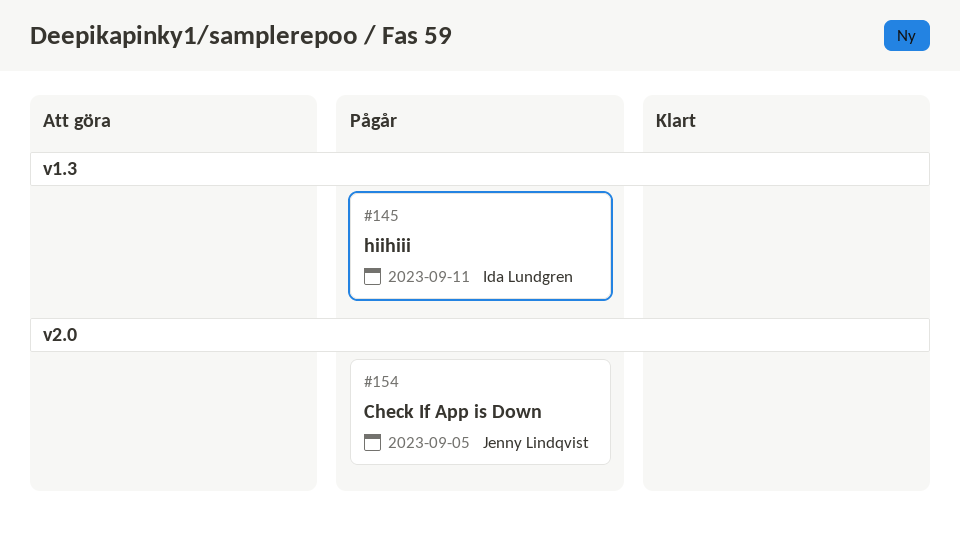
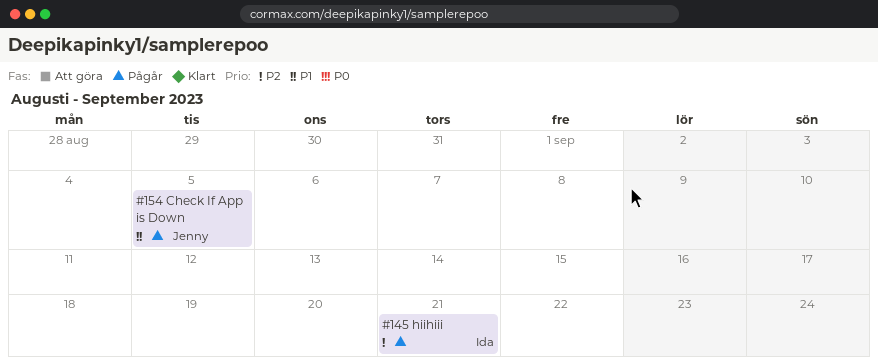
#145, due: Sep 11 -> Sep 21

